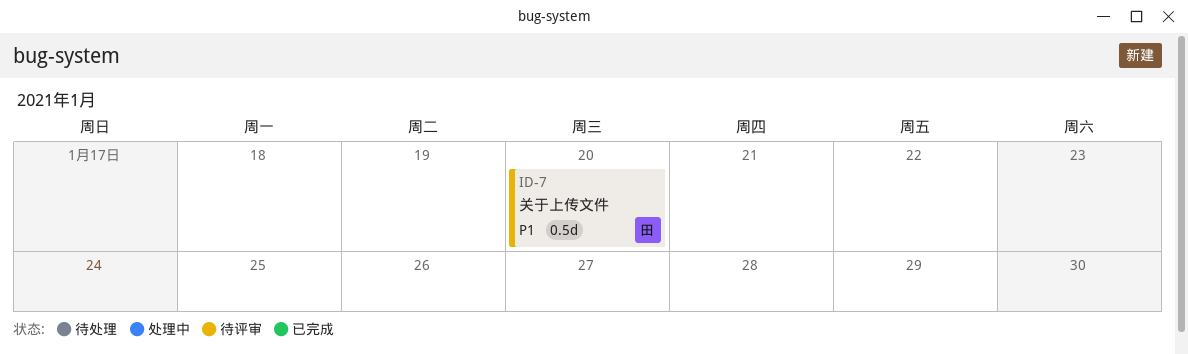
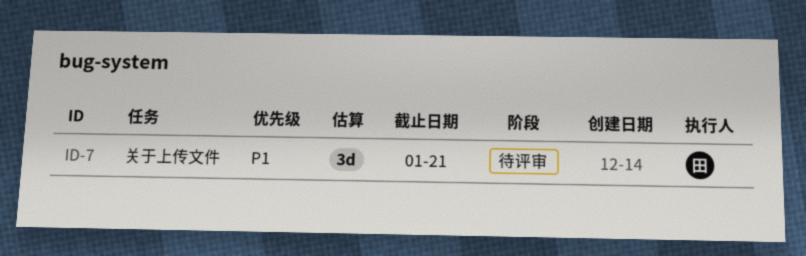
ID-7, estimate: 0.5d -> 3d
ID-7, due: Jan 20 -> Jan 21

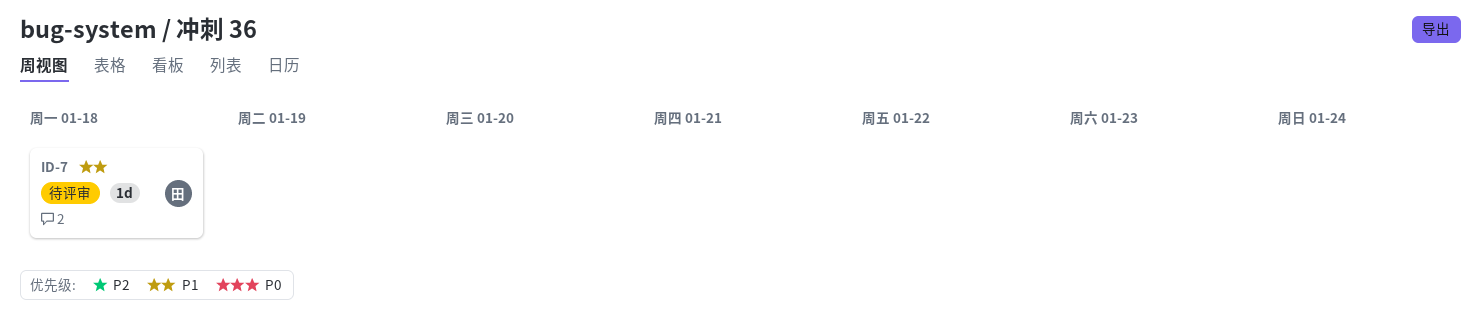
ID-7, estimate: 3d -> 1d
ID-7, due: Jan 21 -> Jan 18

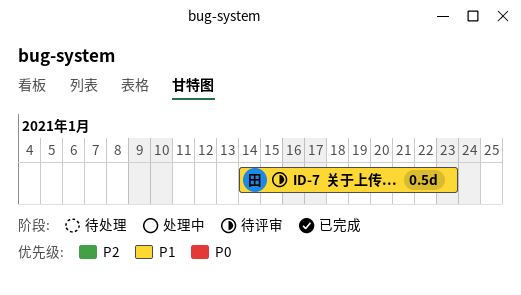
ID-7, estimate: 1d -> 0.5d
ID-7, due: Jan 18 -> Jan 23

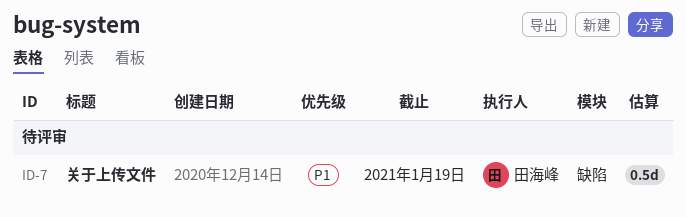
ID-7, due: Jan 23 -> Jan 19

